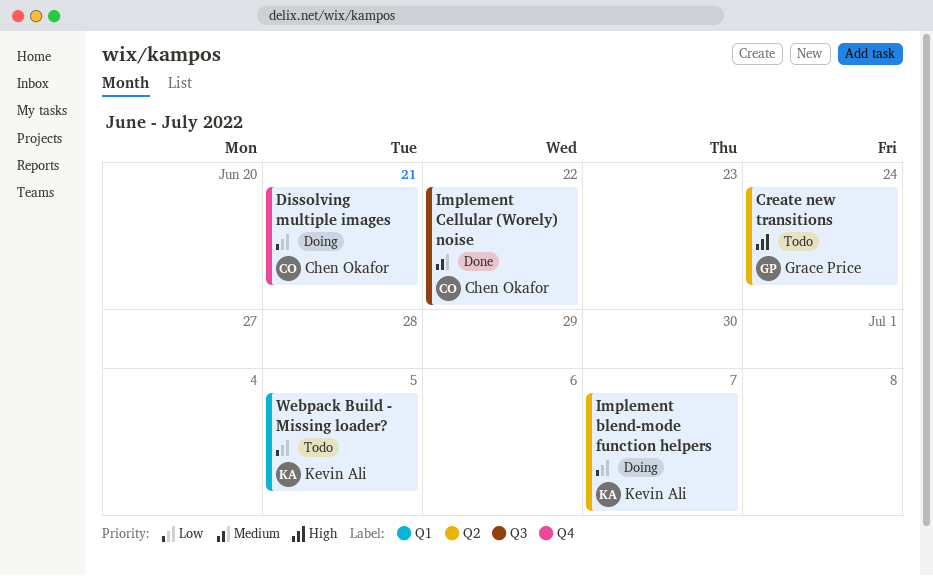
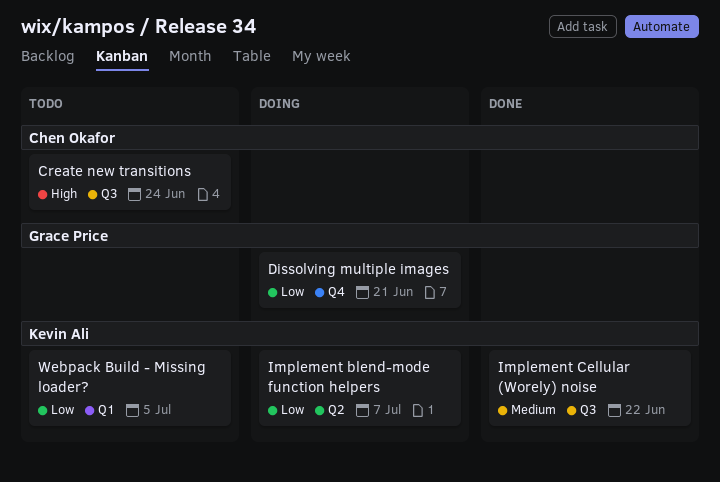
Create new transitions, owner: Grace Price -> Chen Okafor
Create new transitions, label: Q2 -> Q3
Dissolving multiple images, owner: Chen Okafor -> Grace Price
Implement Cellular (Worely) noise, owner: Chen Okafor -> Kevin Ali

